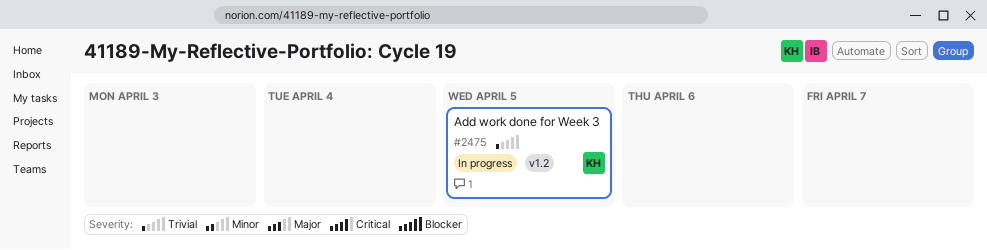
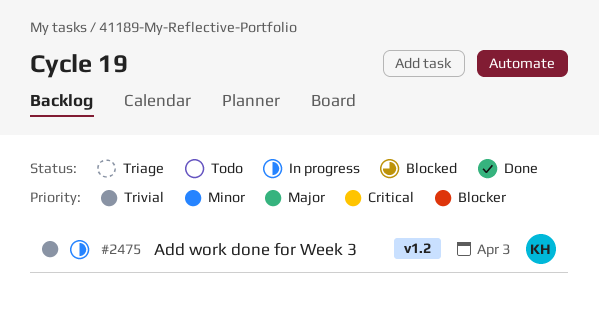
#2475, due: Apr 5 -> Apr 3

